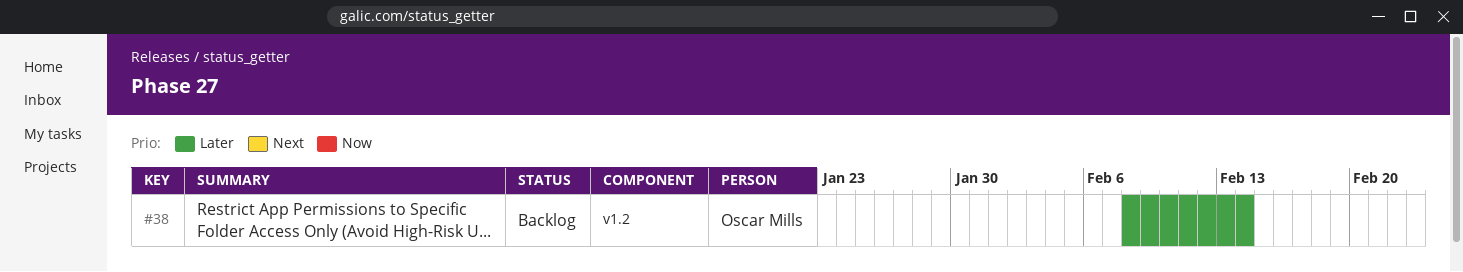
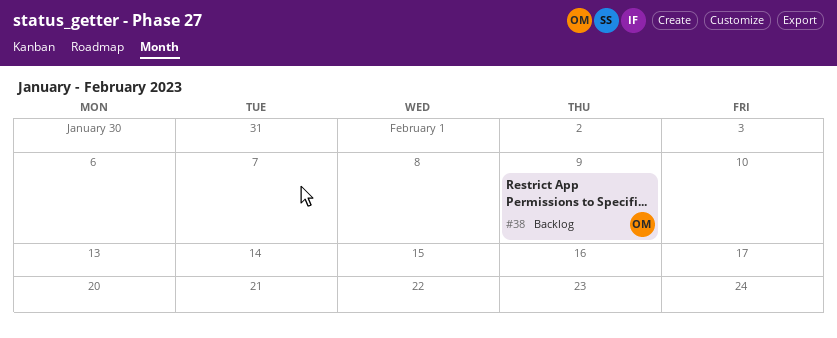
#38, due: Feb 14 -> Feb 9

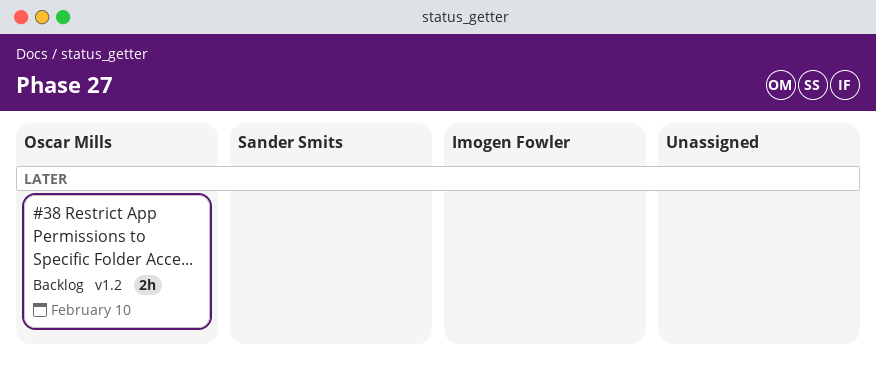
#38, due: Feb 9 -> Feb 10

